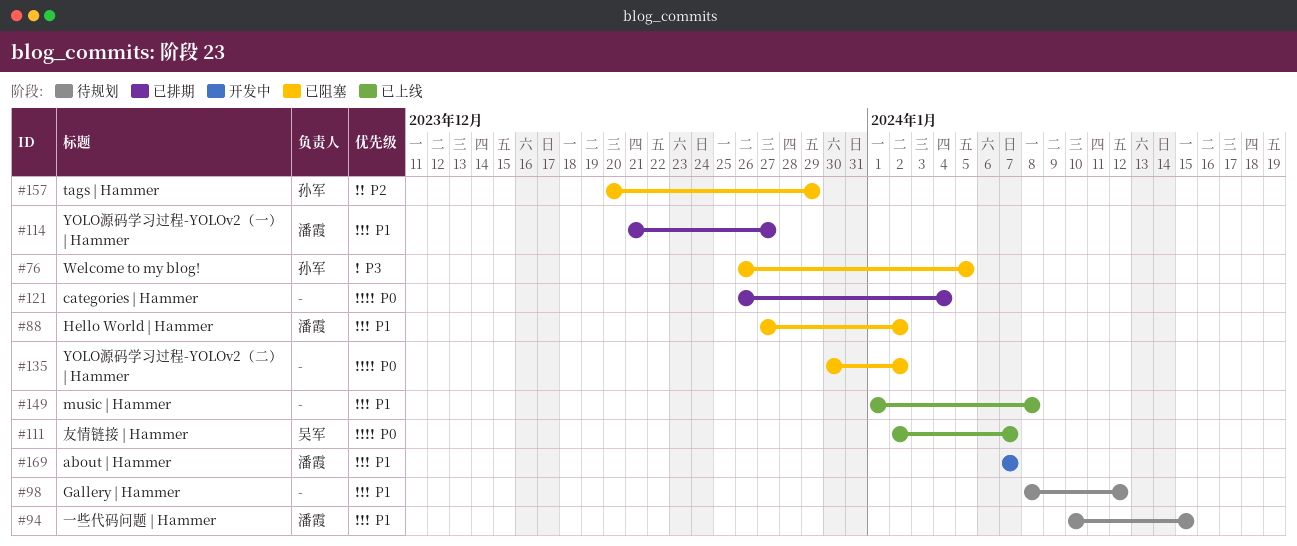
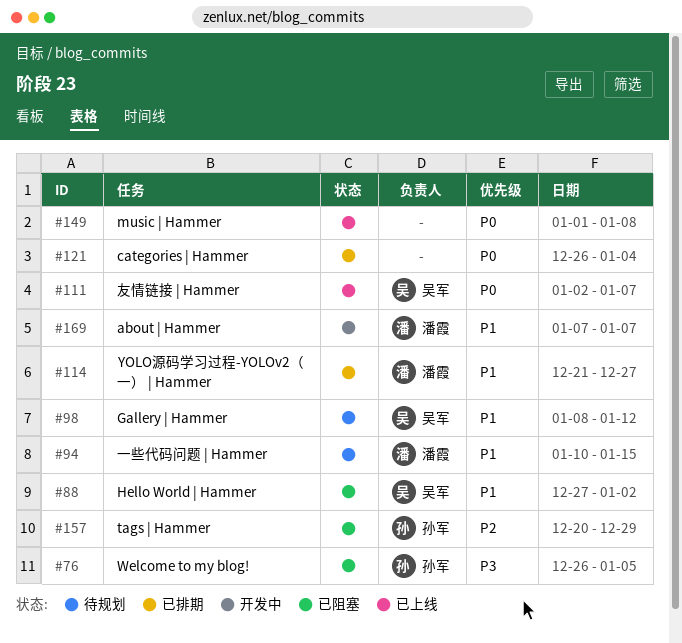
#88, owner: 潘霞 -> 吴军
#98, owner: none -> 吴军
#135: present -> none
#149, priority: P1 -> P0

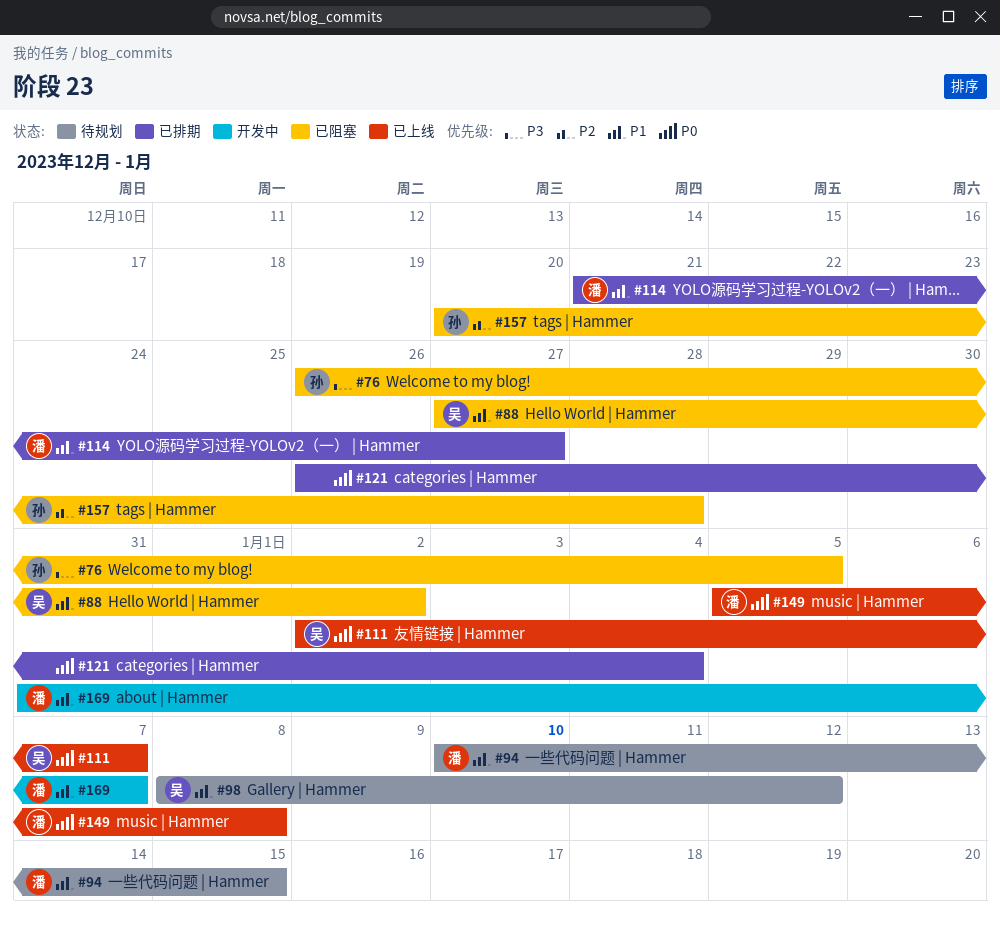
#149, owner: none -> 潘霞
#149, start: Jan 1 -> Jan 5
#157, due: Dec 29 -> Dec 28
#169, start: Jan 7 -> Dec 31

